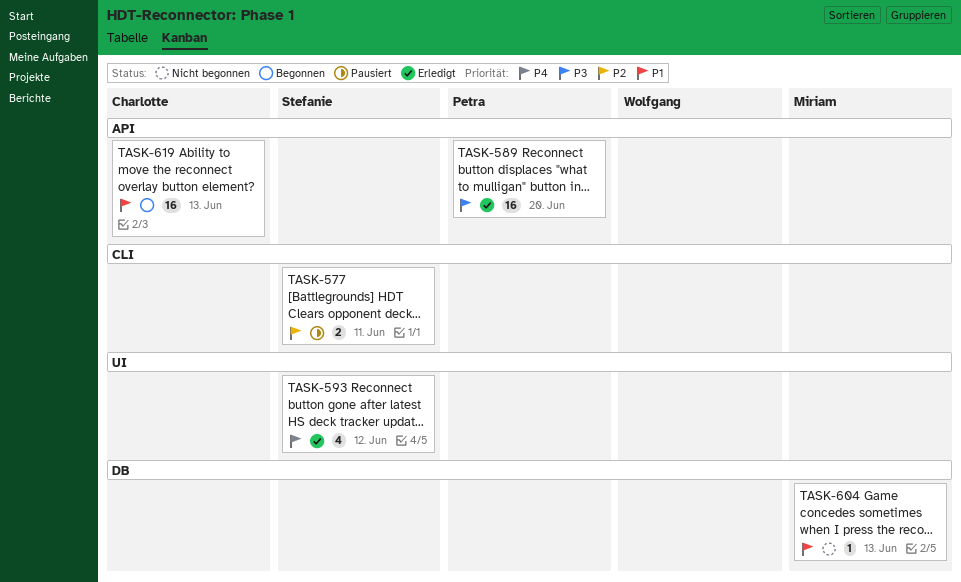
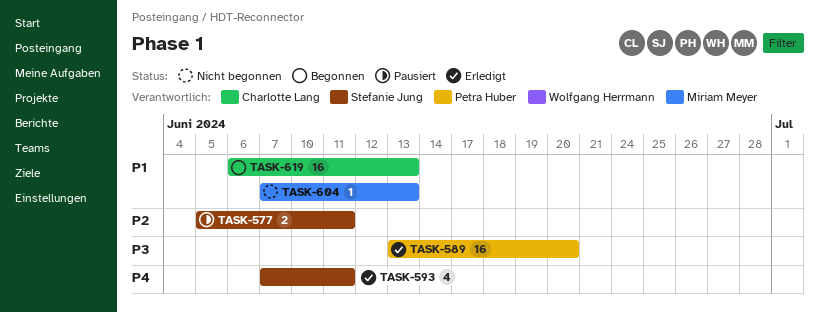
TASK-593, due: Jun 12 -> Jun 11

